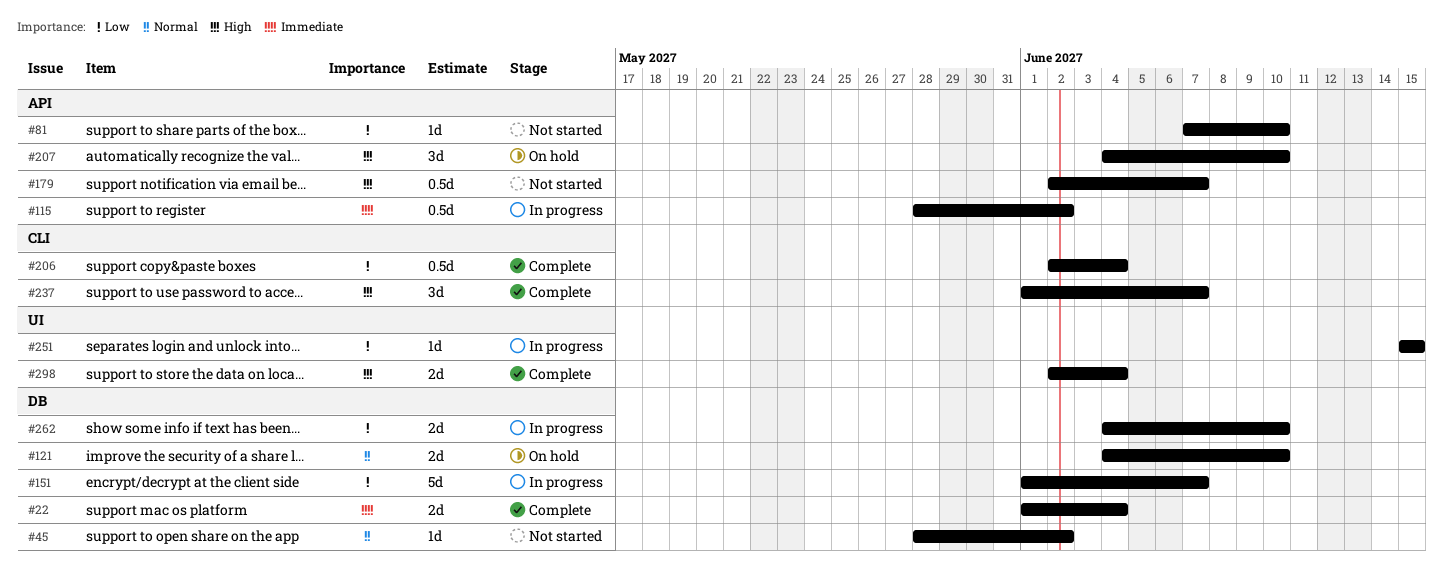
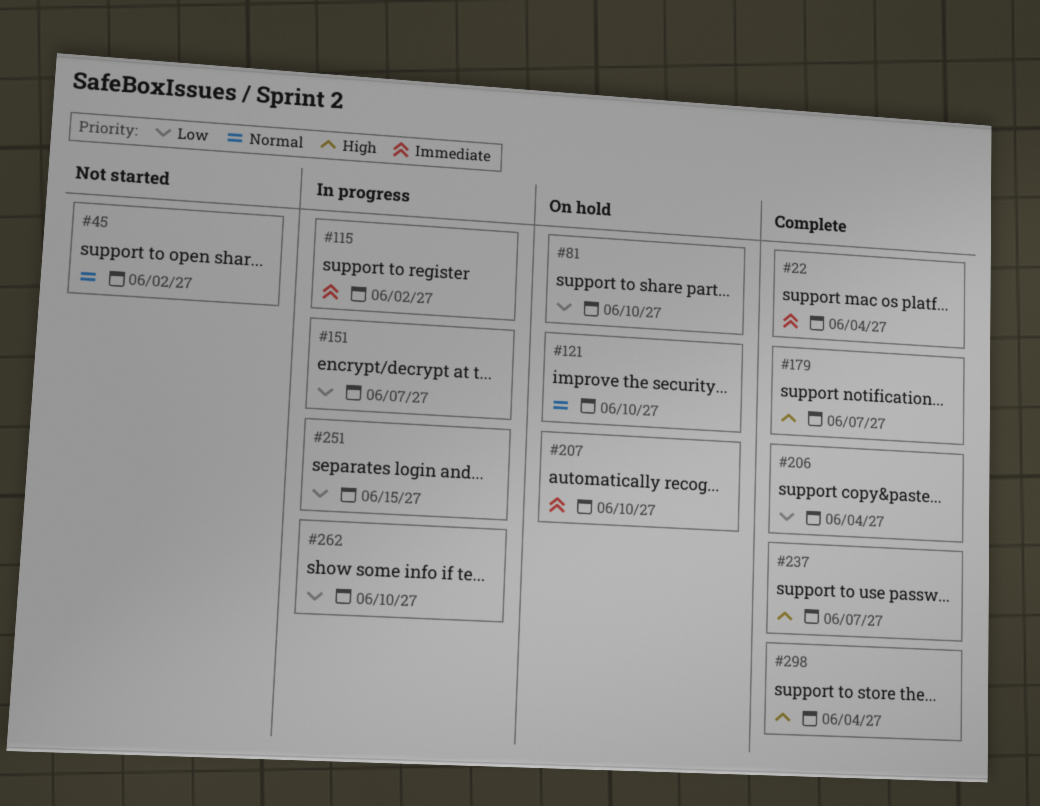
#81, status: Not started -> On hold
#179, status: Not started -> Complete
#207, priority: High -> Immediate

